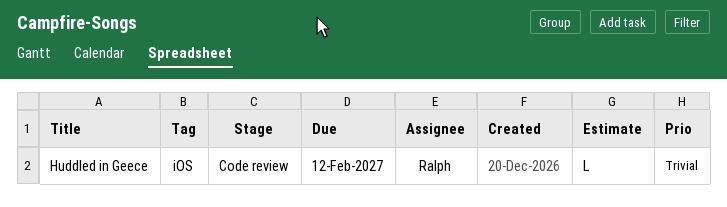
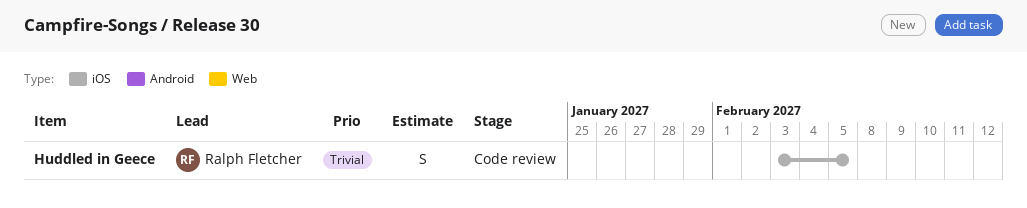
Huddled in Geece, estimate: L -> S
Huddled in Geece, due: Feb 12 -> Feb 5

